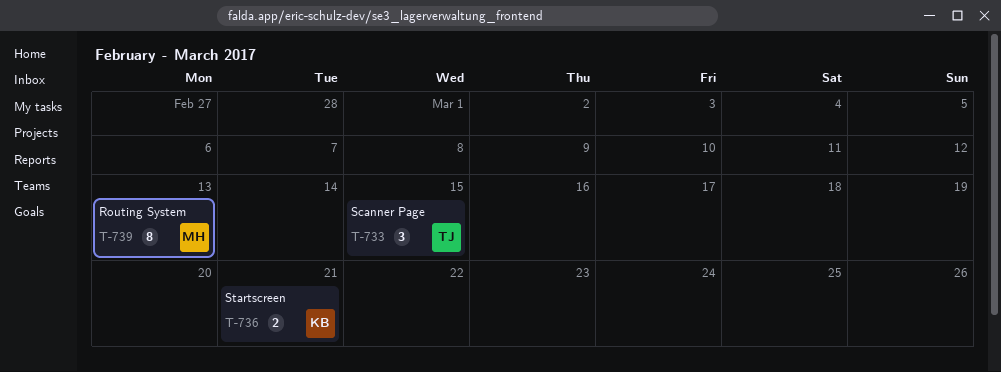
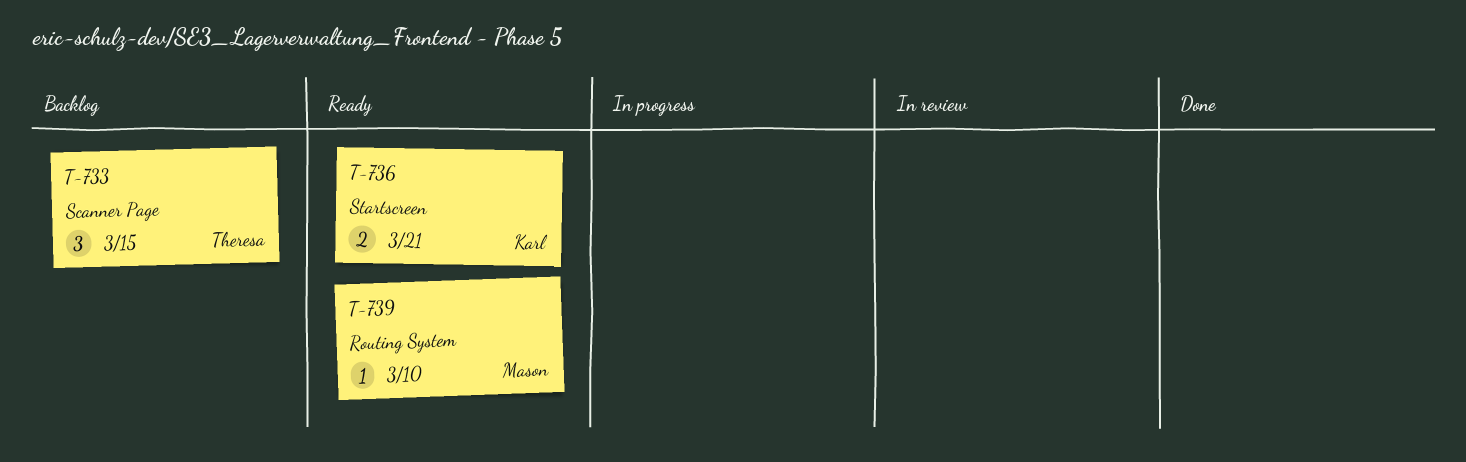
T-739, estimate: 8 -> 1
T-739, due: Mar 13 -> Mar 10

